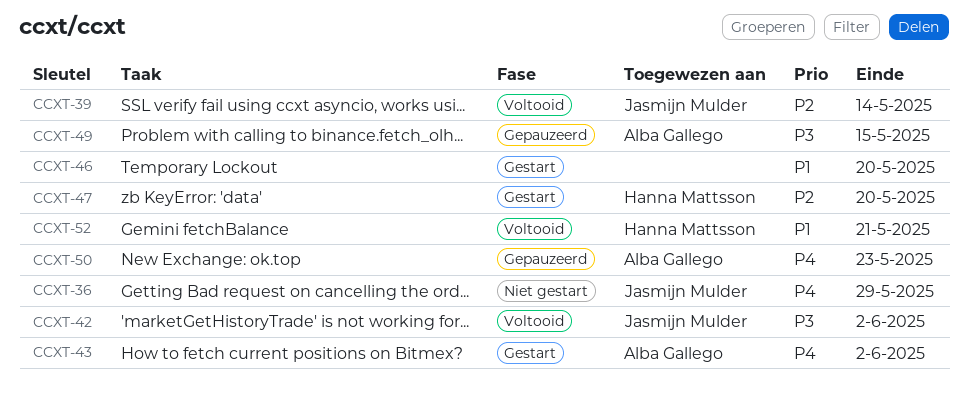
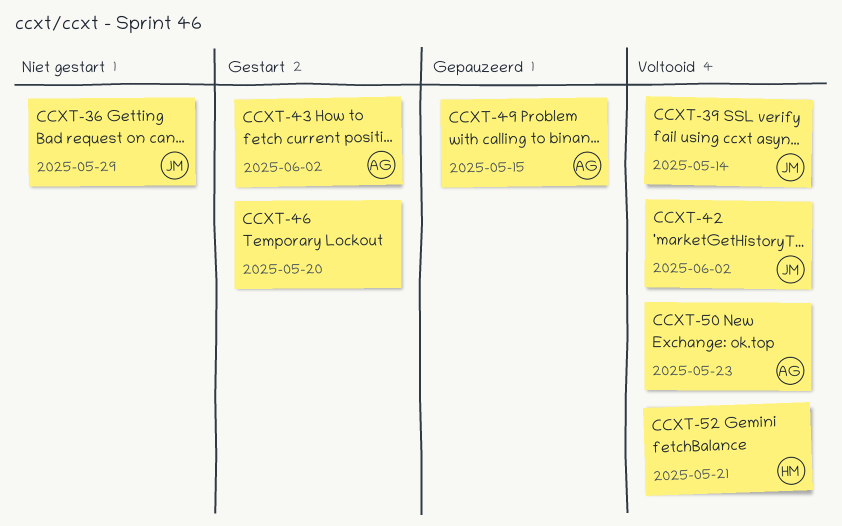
CCXT-47: present -> none
CCXT-50, status: Gepauzeerd -> Voltooid

